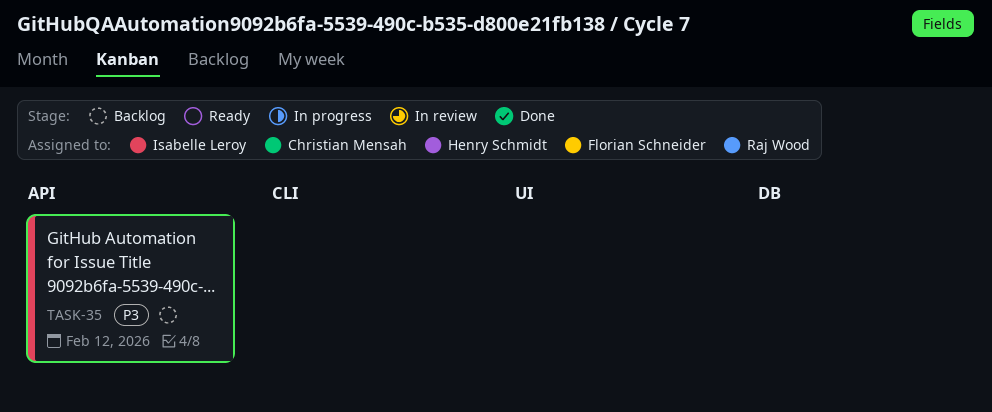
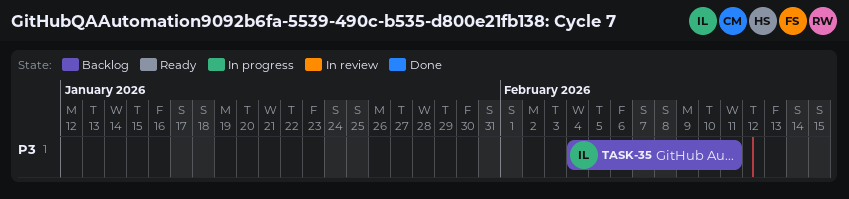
TASK-35, due: Feb 12 -> Feb 11

